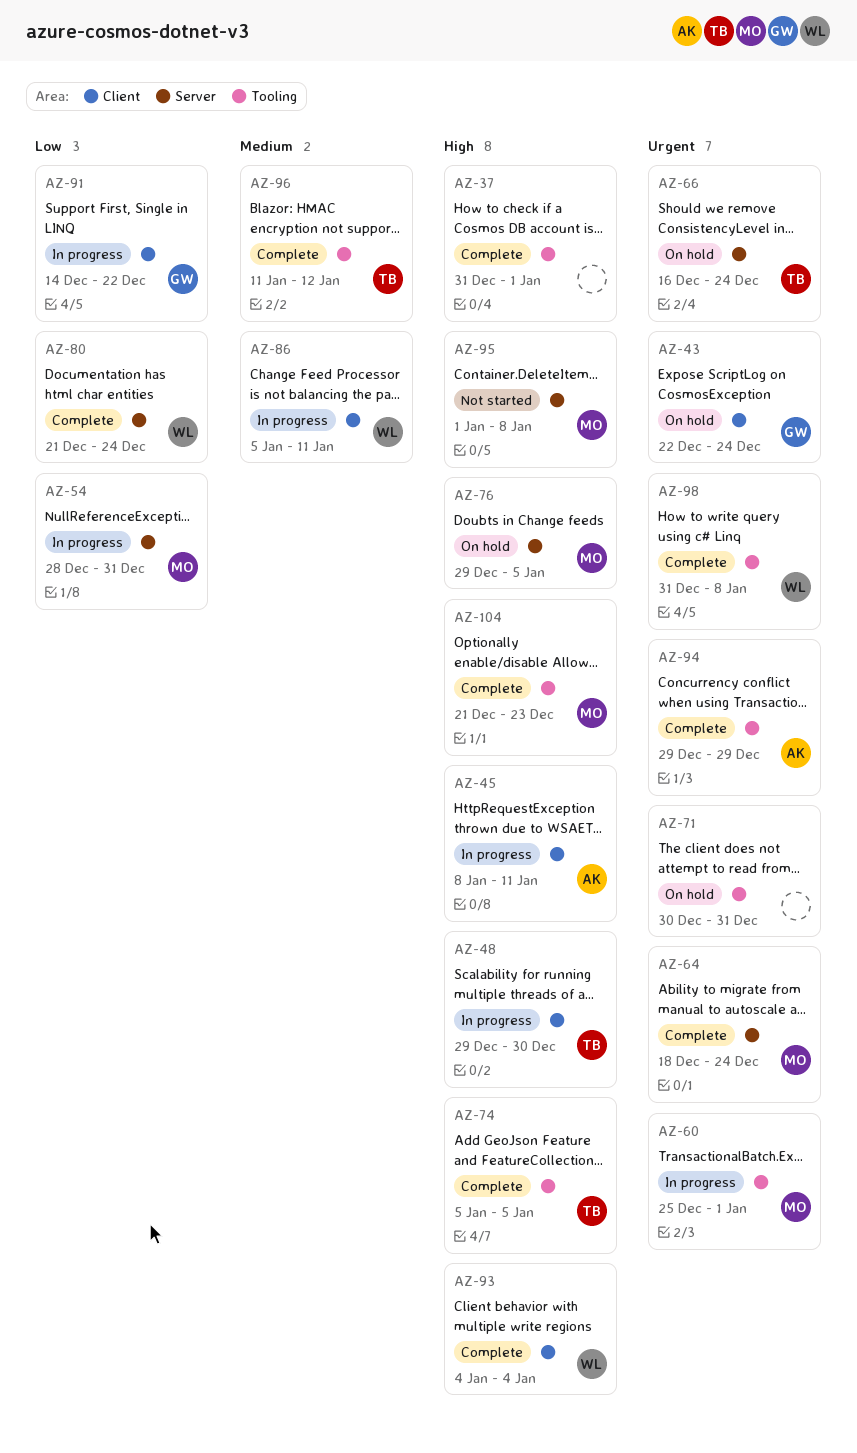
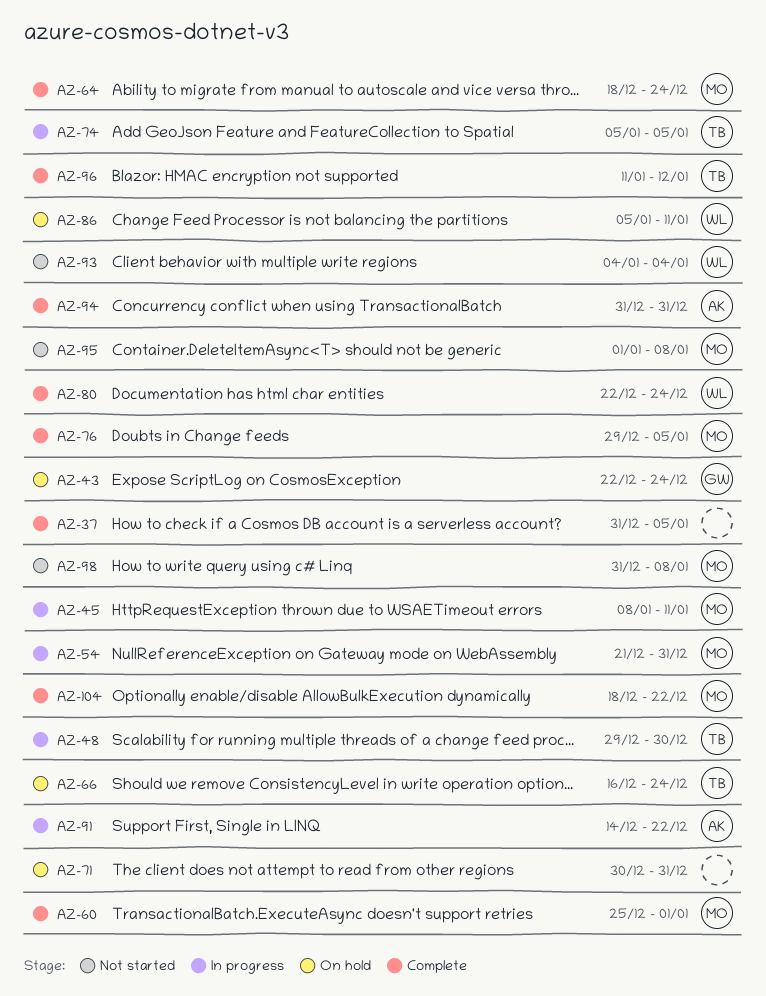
AZ-37, due: Jan 1 -> Jan 5
AZ-45, owner: AK -> MO
AZ-54, start: Dec 28 -> Dec 21
AZ-60, status: In progress -> Complete
AZ-74, status: Complete -> In progress
AZ-76, status: On hold -> Complete
AZ-80, start: Dec 21 -> Dec 22
AZ-86, status: In progress -> On hold
AZ-91, owner: GW -> AK
AZ-93, status: Complete -> Not started
AZ-94, start: Dec 29 -> Dec 31
AZ-94, due: Dec 29 -> Dec 31
AZ-98, status: Complete -> Not started
AZ-98, owner: WL -> MO
AZ-104, start: Dec 21 -> Dec 18
AZ-104, due: Dec 23 -> Dec 22

